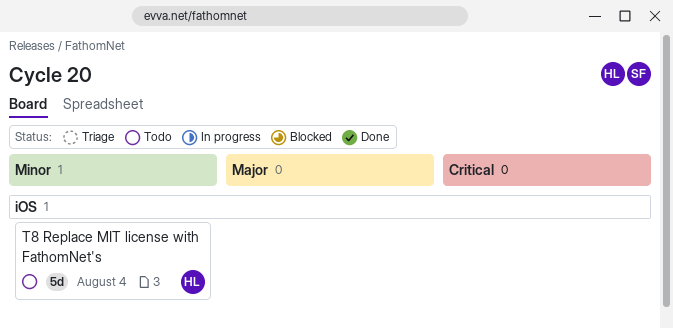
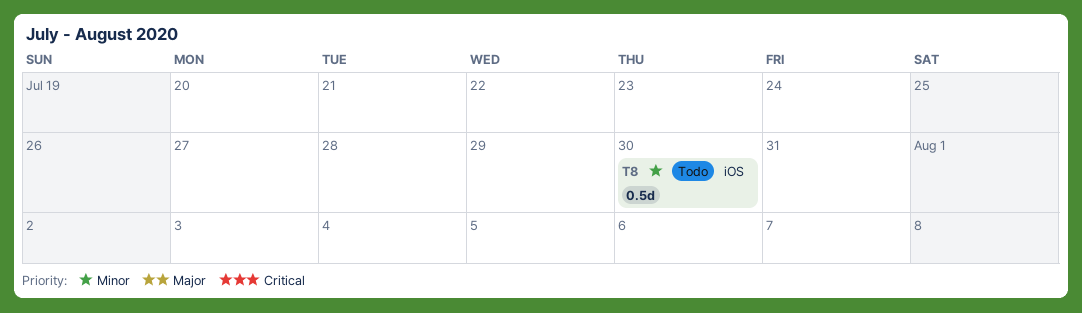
T8, estimate: 5d -> 0.5d
T8, due: Aug 4 -> Jul 30

